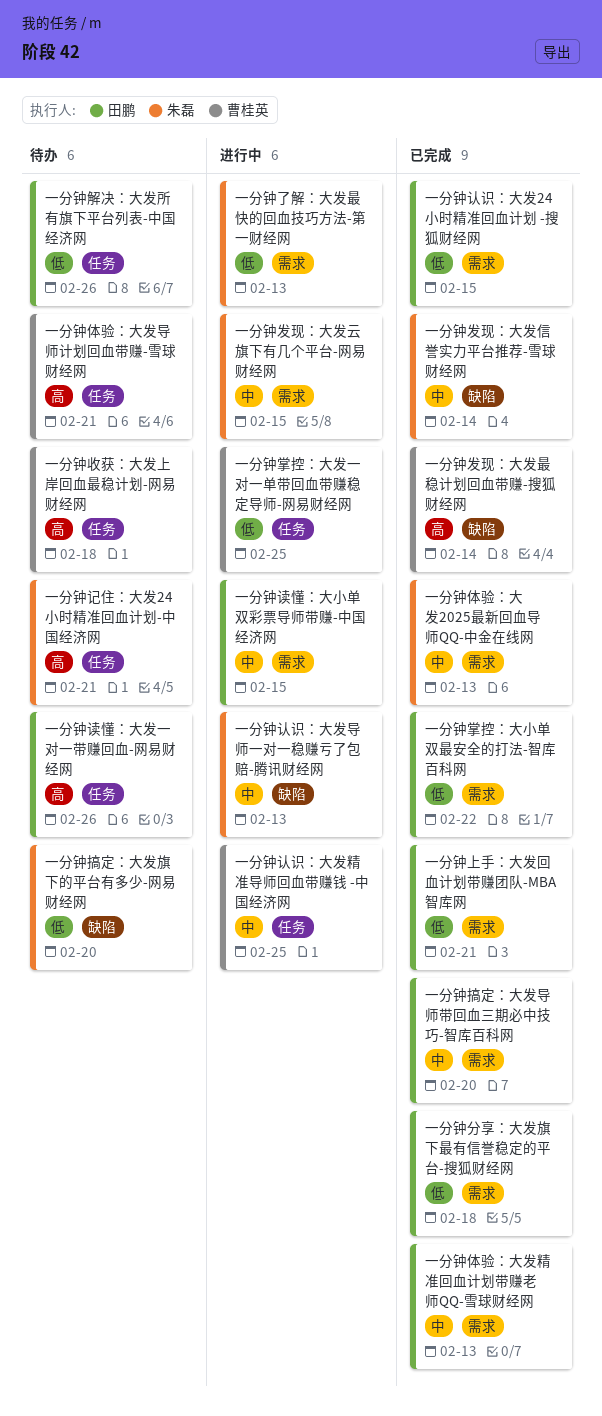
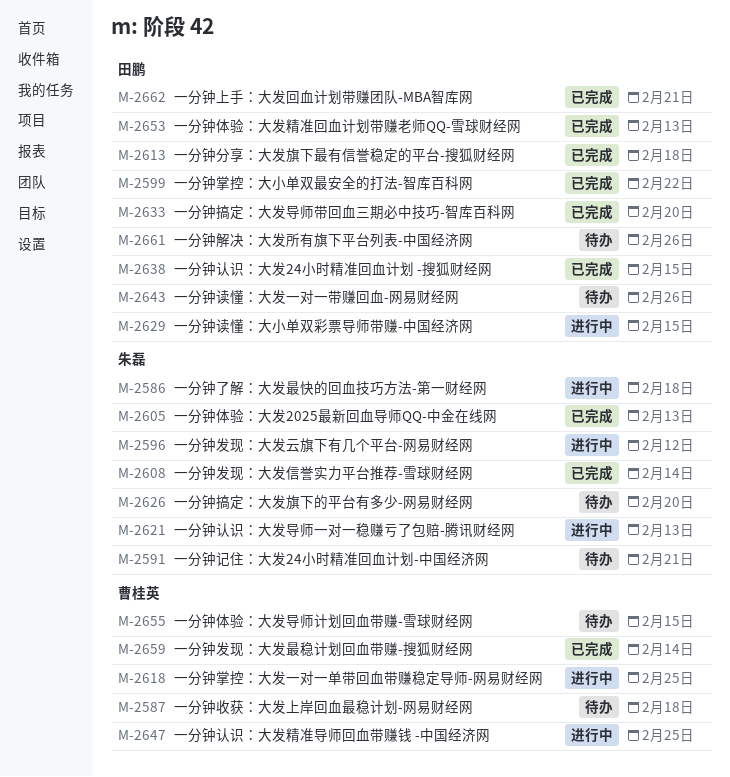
一分钟了解：大发最快的回血技巧方法-第一财经网, due: Feb 13 -> Feb 18
一分钟体验：大发导师计划回血带赚-雪球财经网, due: Feb 21 -> Feb 15
一分钟发现：大发云旗下有几个平台-网易财经网, due: Feb 15 -> Feb 12

